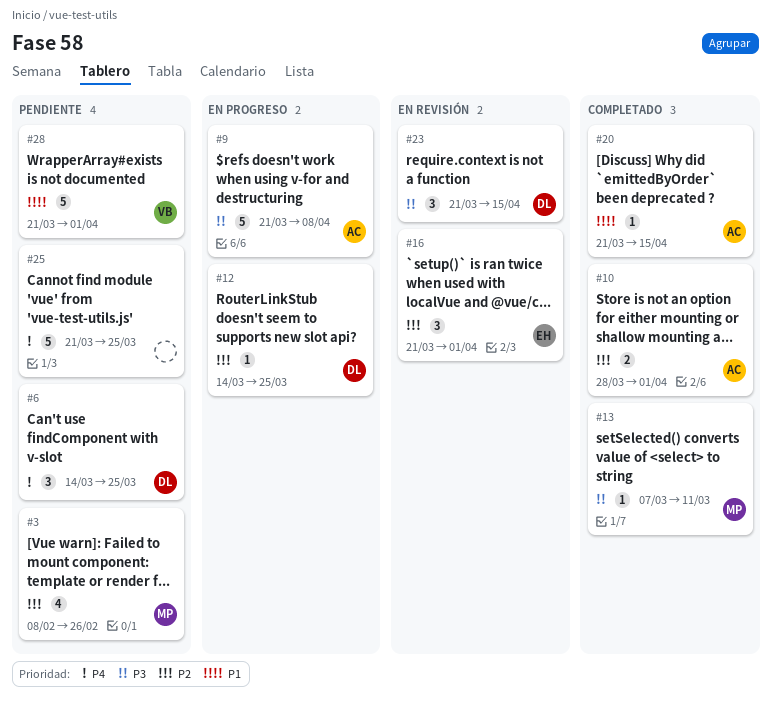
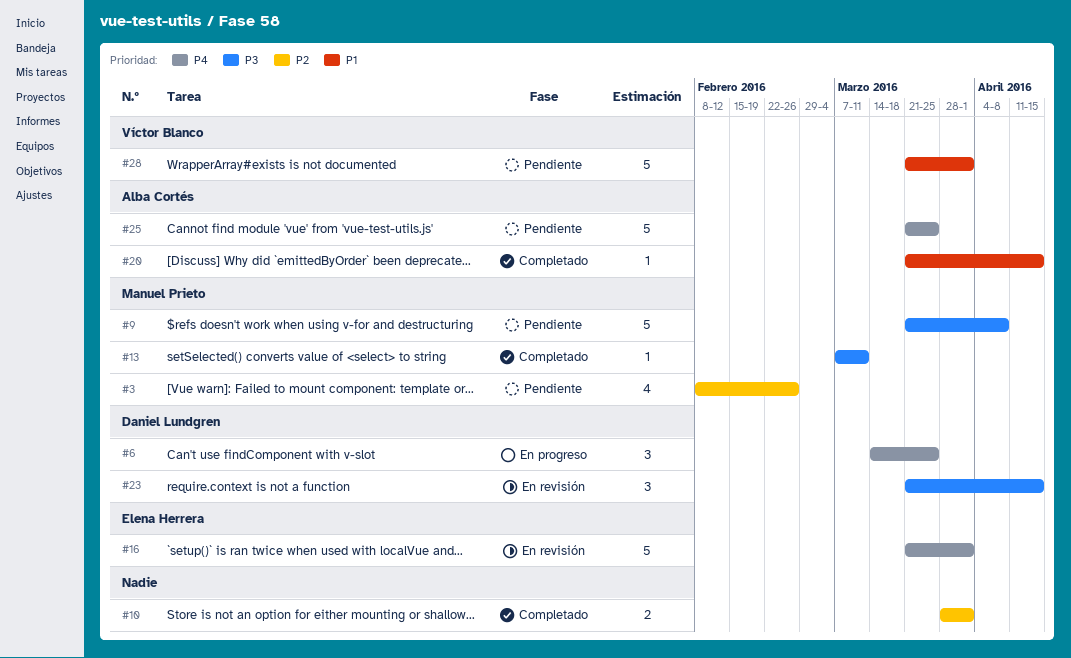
#6, status: Pendiente -> En progreso
#9, status: En progreso -> Pendiente
#9, owner: Alba Cortés -> Manuel Prieto
#10, owner: Alba Cortés -> none
#12: present -> none
#16, priority: P2 -> P4
#16, estimate: 3 -> 5
#25, owner: none -> Alba Cortés

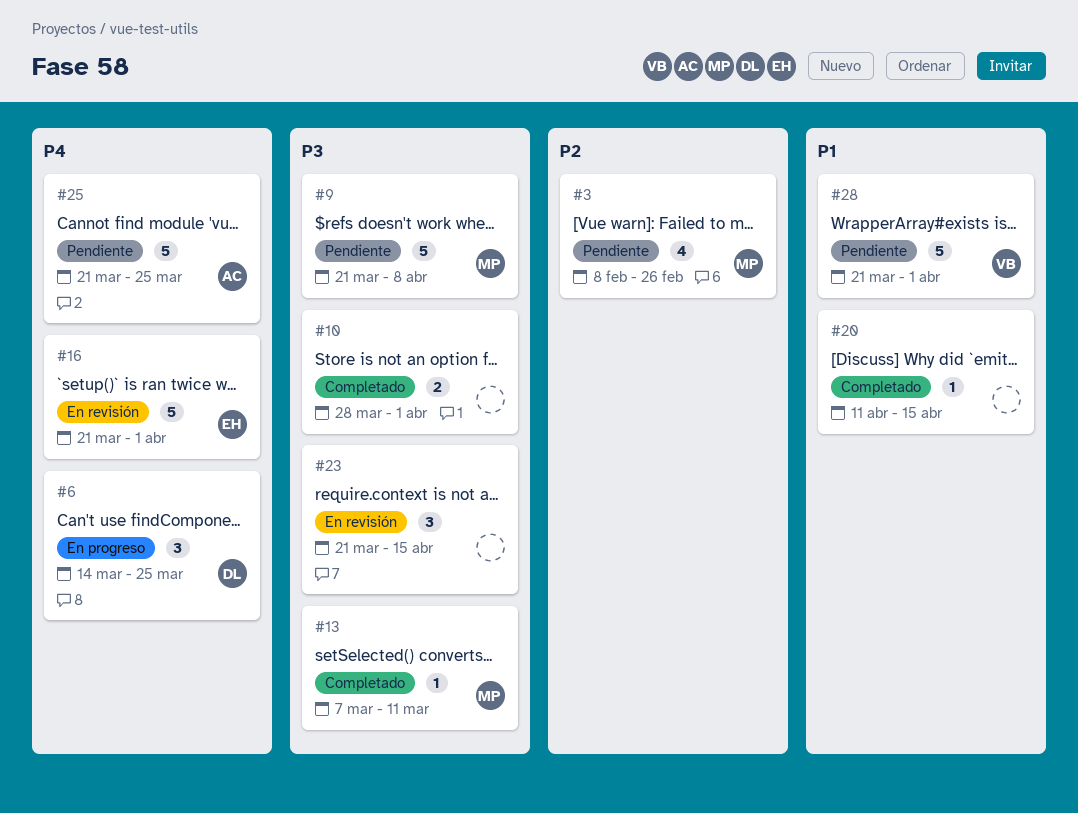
#10, priority: P2 -> P3
#20, owner: Alba Cortés -> none
#20, start: Mar 21 -> Apr 11
#23, owner: Daniel Lundgren -> none

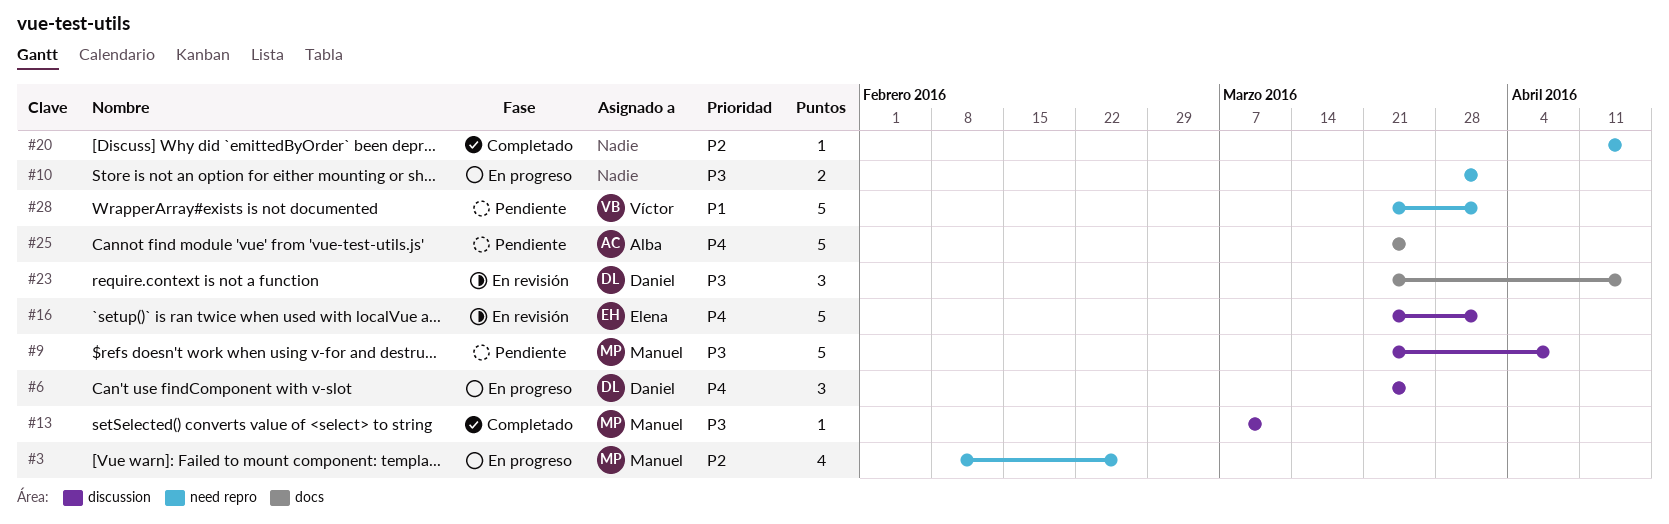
#3, status: Pendiente -> En progreso
#6, start: Mar 14 -> Mar 21
#10, status: Completado -> En progreso
#20, priority: P1 -> P2
#23, owner: none -> Daniel

